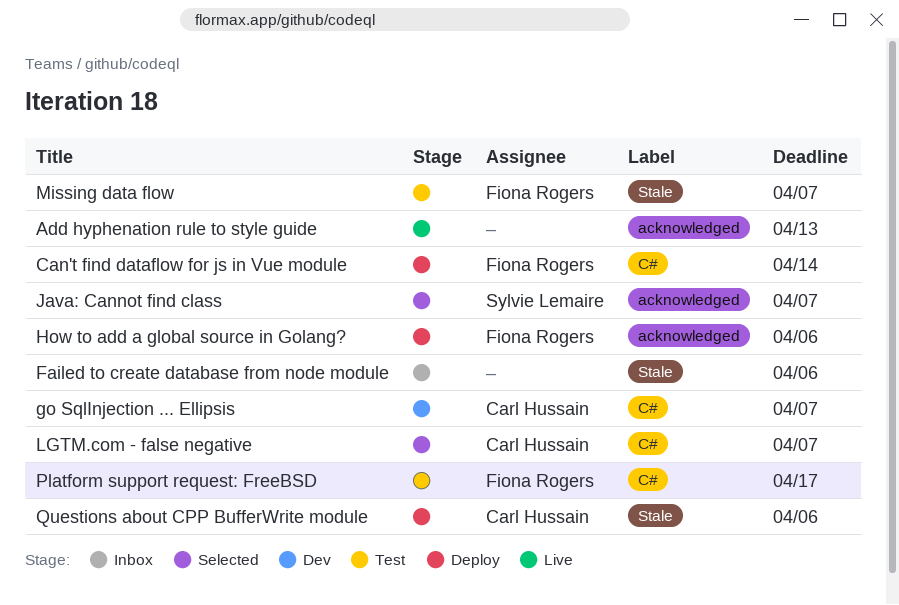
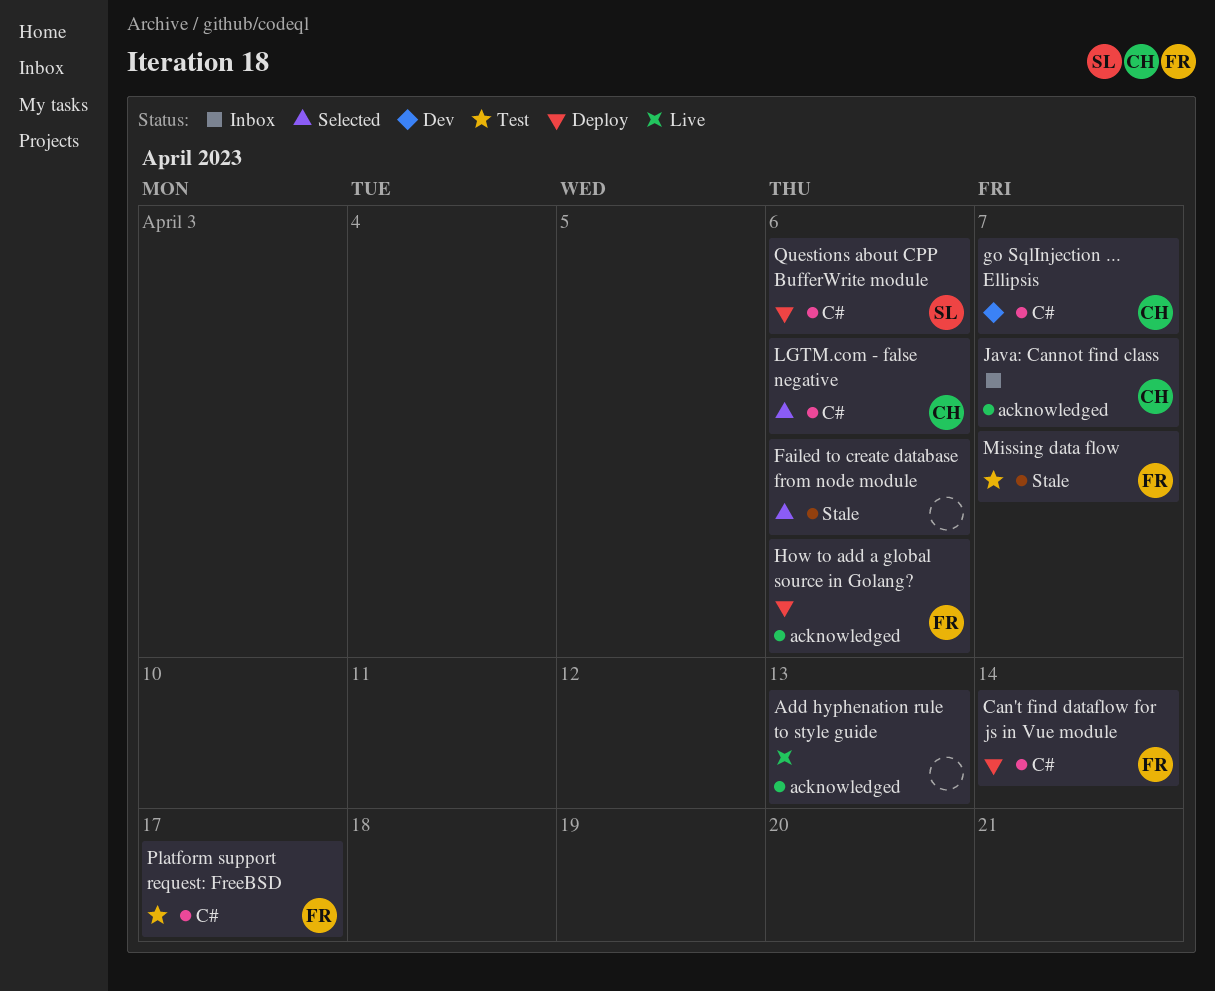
Failed to create database from node module, status: Inbox -> Selected
Java: Cannot find class, status: Selected -> Inbox
Java: Cannot find class, owner: Sylvie Lemaire -> Carl Hussain
LGTM.com - false negative, due: Apr 7 -> Apr 6
Questions about CPP BufferWrite module, owner: Carl Hussain -> Sylvie Lemaire
Questions about CPP BufferWrite module, label: Stale -> C#

